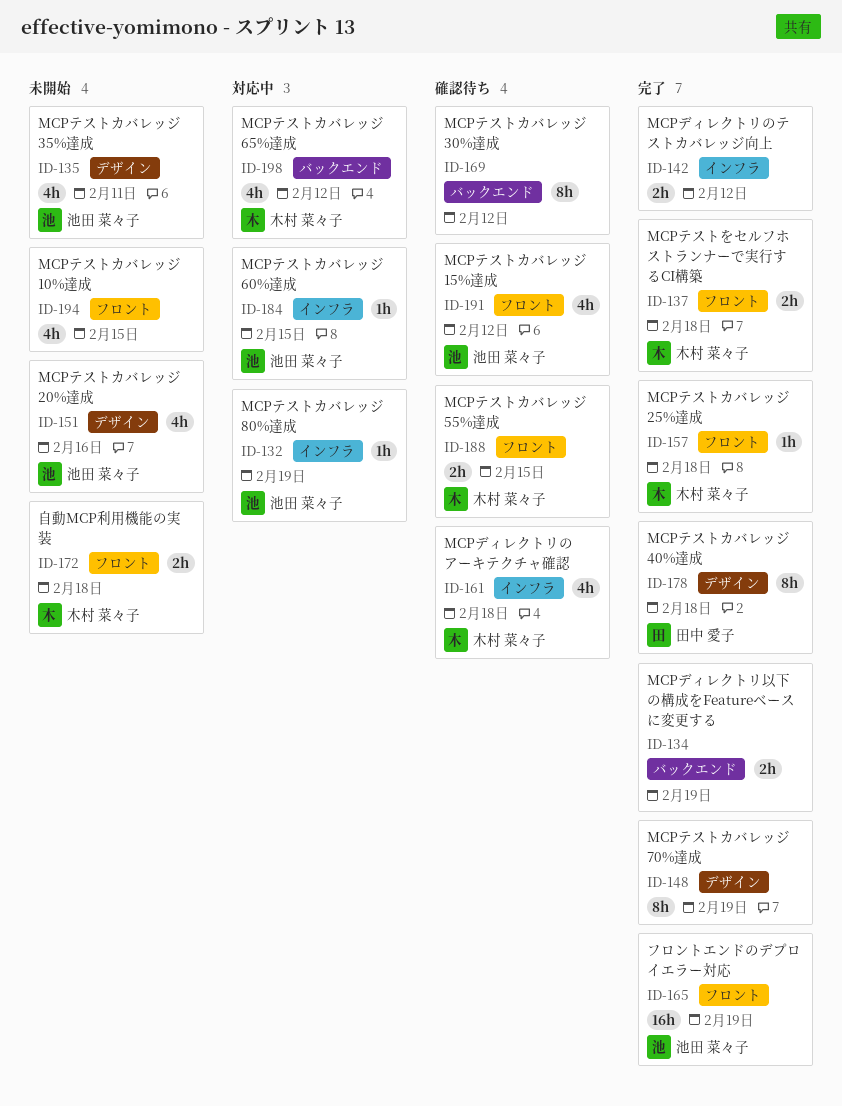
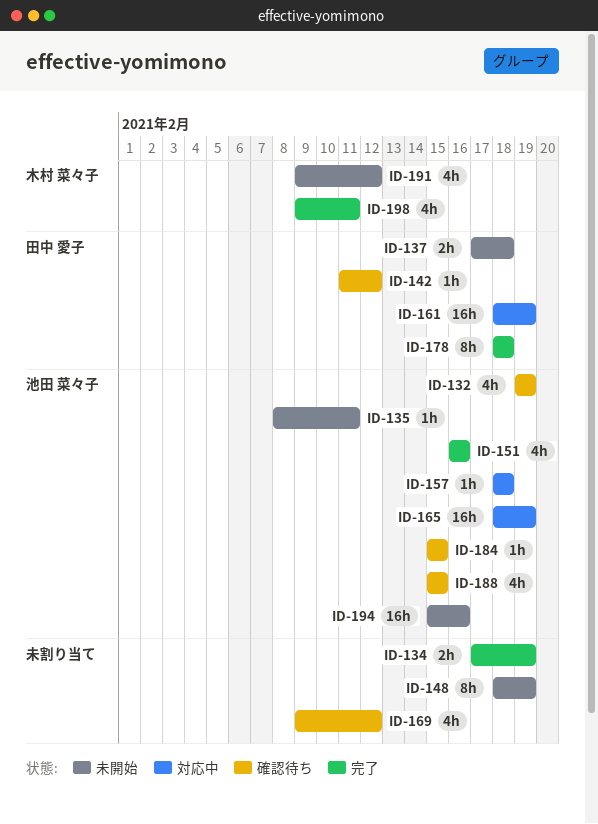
ID-132, status: 対応中 -> 確認待ち
ID-132, estimate: 1h -> 4h
ID-135, estimate: 4h -> 1h
ID-137, status: 完了 -> 未開始
ID-137, owner: 木村 菜々子 -> 田中 愛子
ID-142, status: 完了 -> 確認待ち
ID-142, owner: none -> 田中 愛子
ID-142, estimate: 2h -> 1h
ID-148, status: 完了 -> 未開始
ID-151, status: 未開始 -> 完了
ID-157, status: 完了 -> 対応中
ID-157, owner: 木村 菜々子 -> 池田 菜々子
ID-161, status: 確認待ち -> 対応中
ID-161, owner: 木村 菜々子 -> 田中 愛子
ID-161, estimate: 4h -> 16h
ID-161, due: Feb 18 -> Feb 19
ID-165, status: 完了 -> 対応中
ID-169, estimate: 8h -> 4h
ID-172: present -> none
ID-184, status: 対応中 -> 確認待ち
ID-188, owner: 木村 菜々子 -> 池田 菜々子
ID-188, estimate: 2h -> 4h
ID-191, status: 確認待ち -> 未開始
ID-191, owner: 池田 菜々子 -> 木村 菜々子
ID-194, owner: none -> 池田 菜々子
ID-194, estimate: 4h -> 16h
ID-194, due: Feb 15 -> Feb 16
ID-198, status: 対応中 -> 完了
ID-198, due: Feb 12 -> Feb 11

